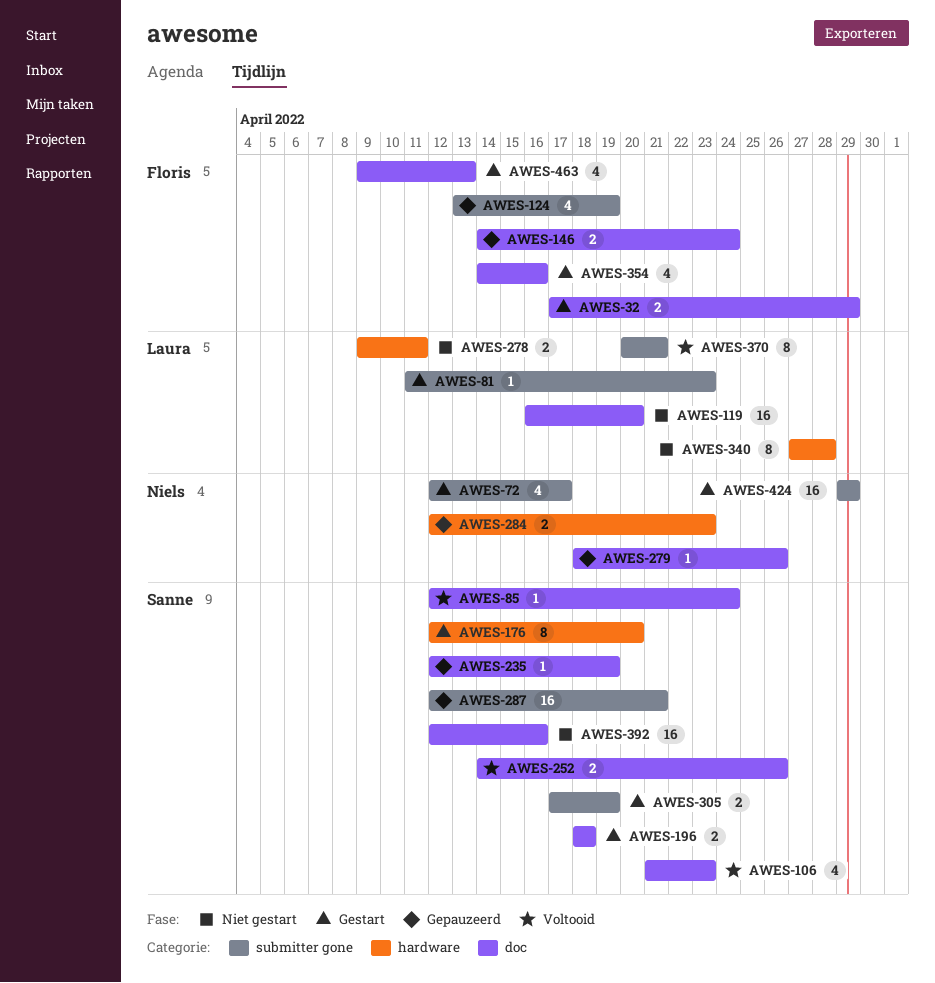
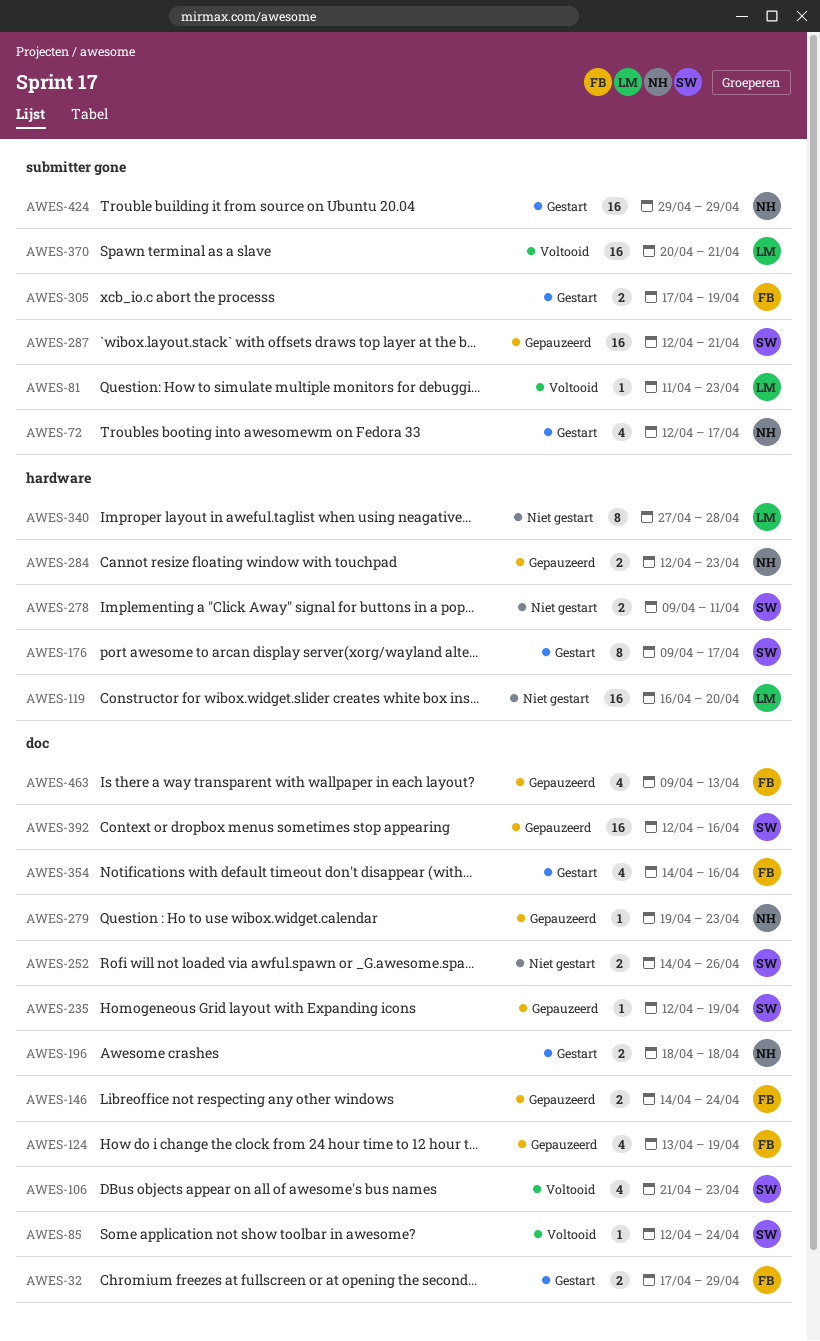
AWES-81, status: Gestart -> Voltooid
AWES-119, label: doc -> hardware
AWES-124, label: submitter gone -> doc
AWES-176, start: Apr 12 -> Apr 9
AWES-176, due: Apr 20 -> Apr 17
AWES-196, owner: Sanne -> Niels
AWES-252, status: Voltooid -> Niet gestart
AWES-278, owner: Laura -> Sanne
AWES-279, start: Apr 18 -> Apr 19
AWES-279, due: Apr 26 -> Apr 23
AWES-305, owner: Sanne -> Floris
AWES-370, estimate: 8 -> 16
AWES-392, status: Niet gestart -> Gepauzeerd
AWES-463, status: Gestart -> Gepauzeerd

